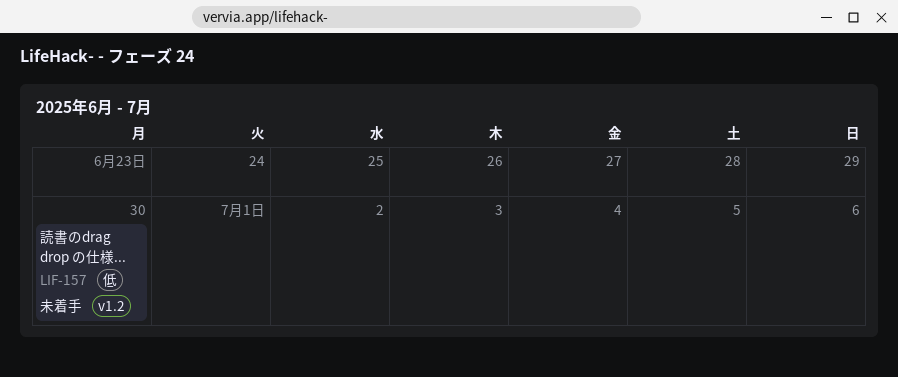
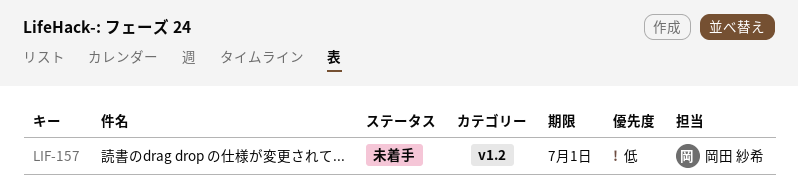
LIF-157, due: Jun 30 -> Jul 1

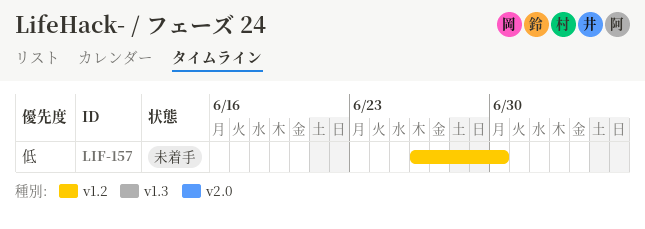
LIF-157, due: Jul 1 -> Jun 30

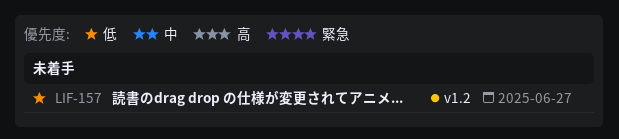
LIF-157, due: Jun 30 -> Jun 27

